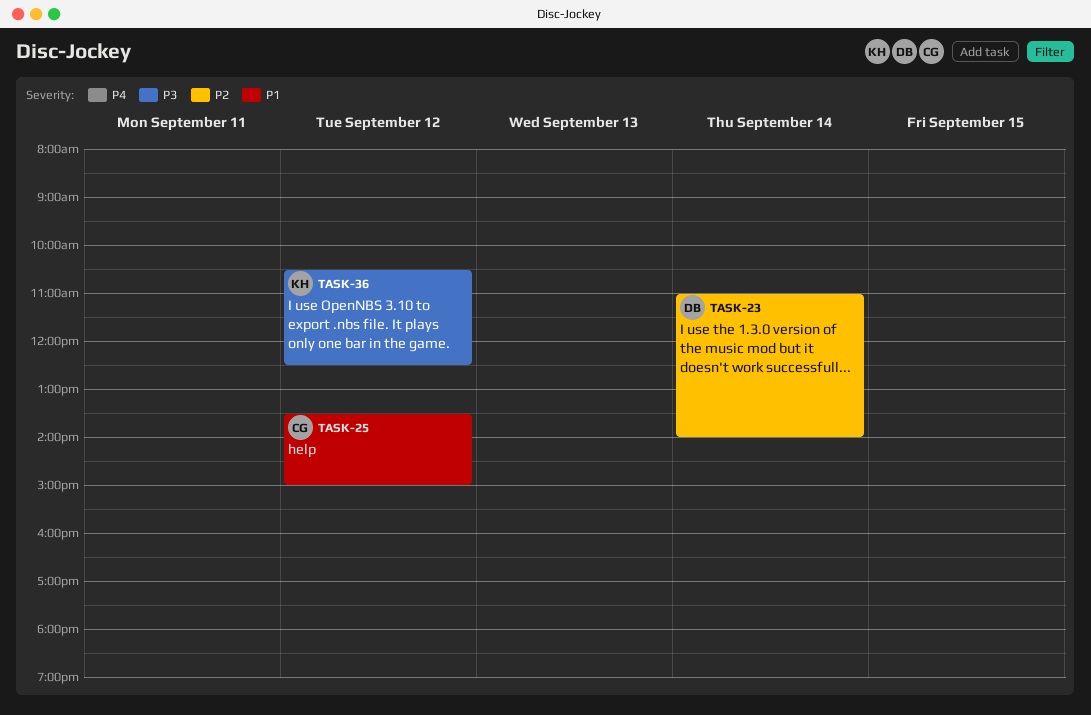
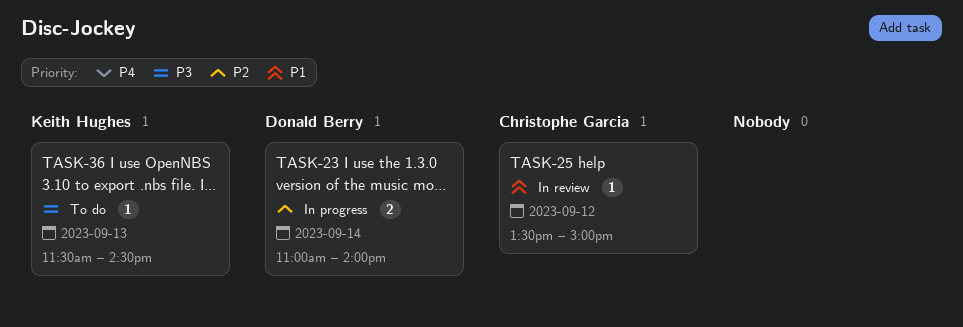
TASK-36, day: Sep 12 -> Sep 13
TASK-36, begins: 10:30 -> 11:30
TASK-36, ends: 12:30 -> 14:30

